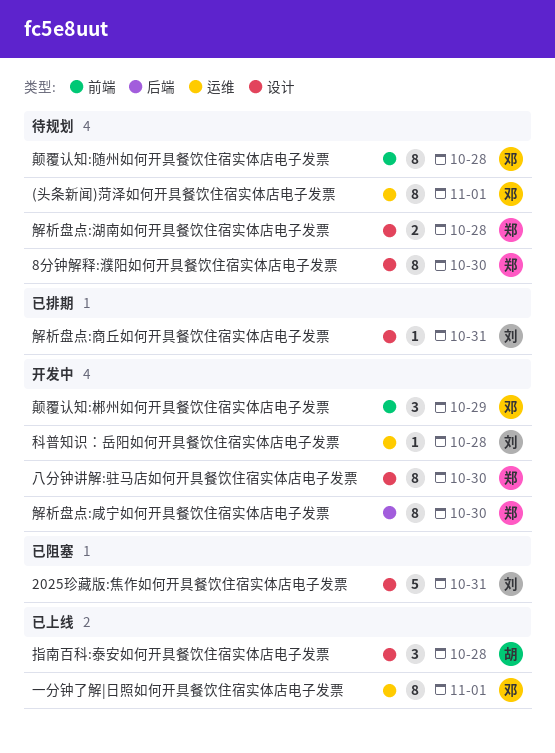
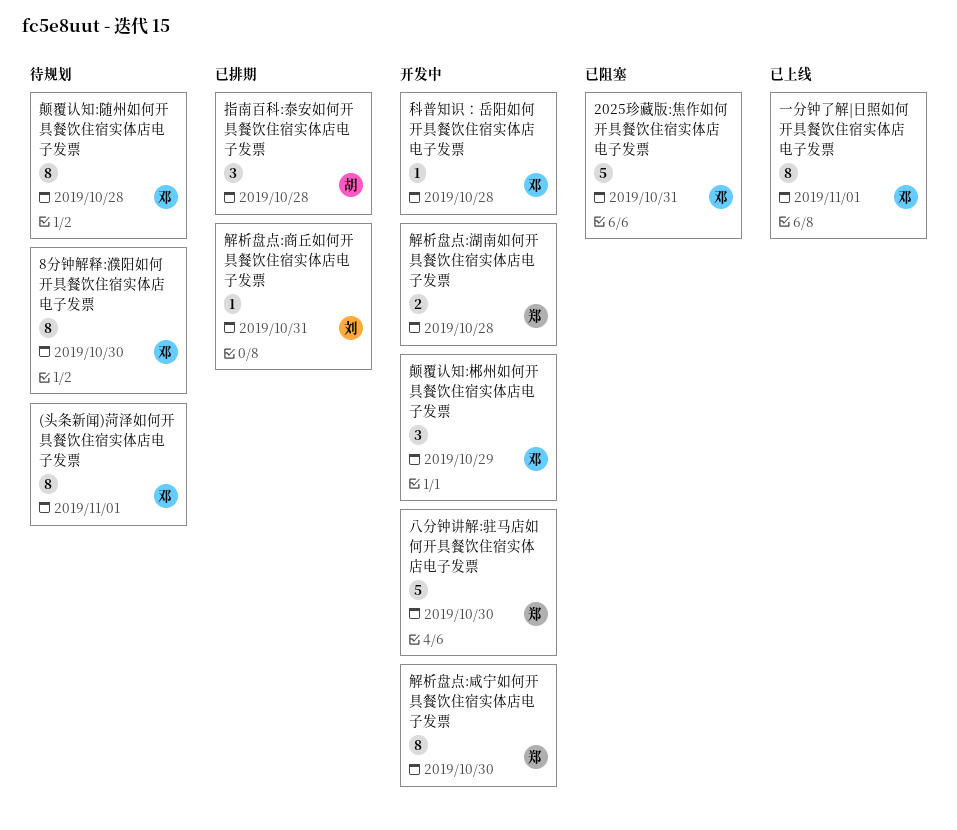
2025珍藏版:焦作如何开具餐饮住宿实体店电子发票, owner: 刘 -> 邓
8分钟解释:濮阳如何开具餐饮住宿实体店电子发票, owner: 郑 -> 邓
八分钟讲解:驻马店如何开具餐饮住宿实体店电子发票, estimate: 8 -> 5
指南百科:泰安如何开具餐饮住宿实体店电子发票, status: 已上线 -> 已排期
科普知识：岳阳如何开具餐饮住宿实体店电子发票, owner: 刘 -> 邓
解析盘点:湖南如何开具餐饮住宿实体店电子发票, status: 待规划 -> 开发中

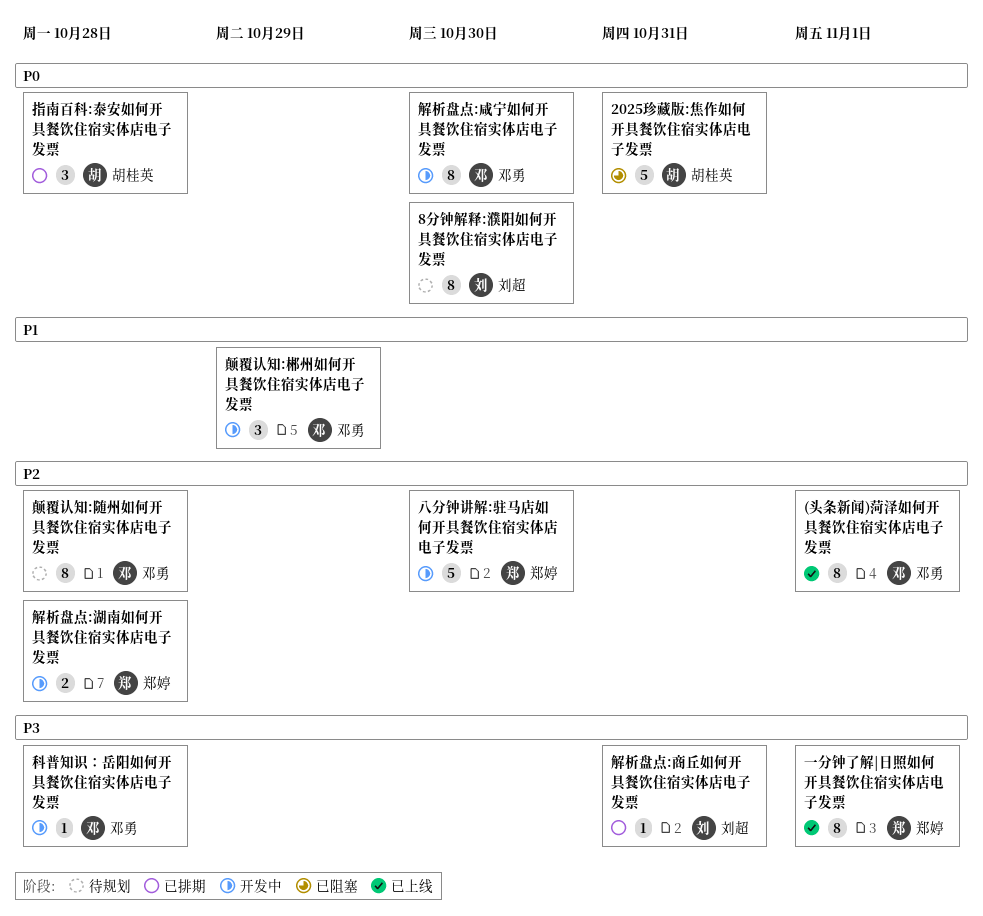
(头条新闻)菏泽如何开具餐饮住宿实体店电子发票, status: 待规划 -> 已上线
2025珍藏版:焦作如何开具餐饮住宿实体店电子发票, owner: 邓勇 -> 胡桂英
8分钟解释:濮阳如何开具餐饮住宿实体店电子发票, owner: 邓勇 -> 刘超
一分钟了解|日照如何开具餐饮住宿实体店电子发票, owner: 邓勇 -> 郑婷
解析盘点:咸宁如何开具餐饮住宿实体店电子发票, owner: 郑婷 -> 邓勇

